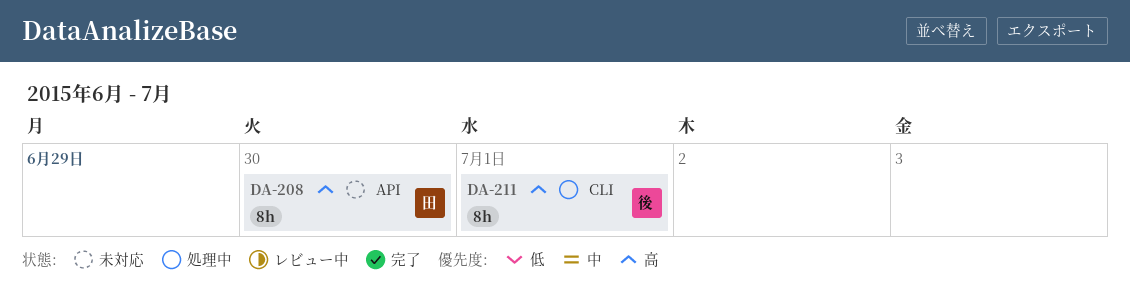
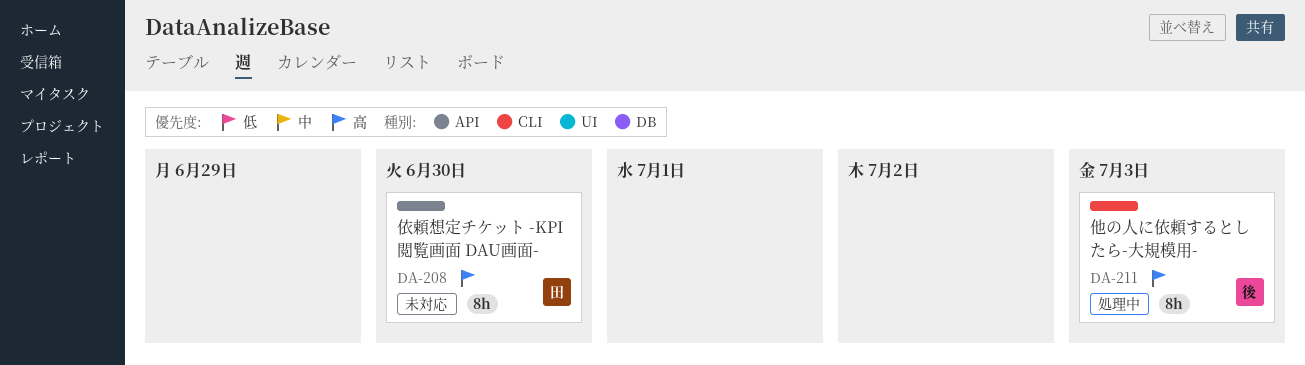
DA-211, due: Jul 1 -> Jul 3

